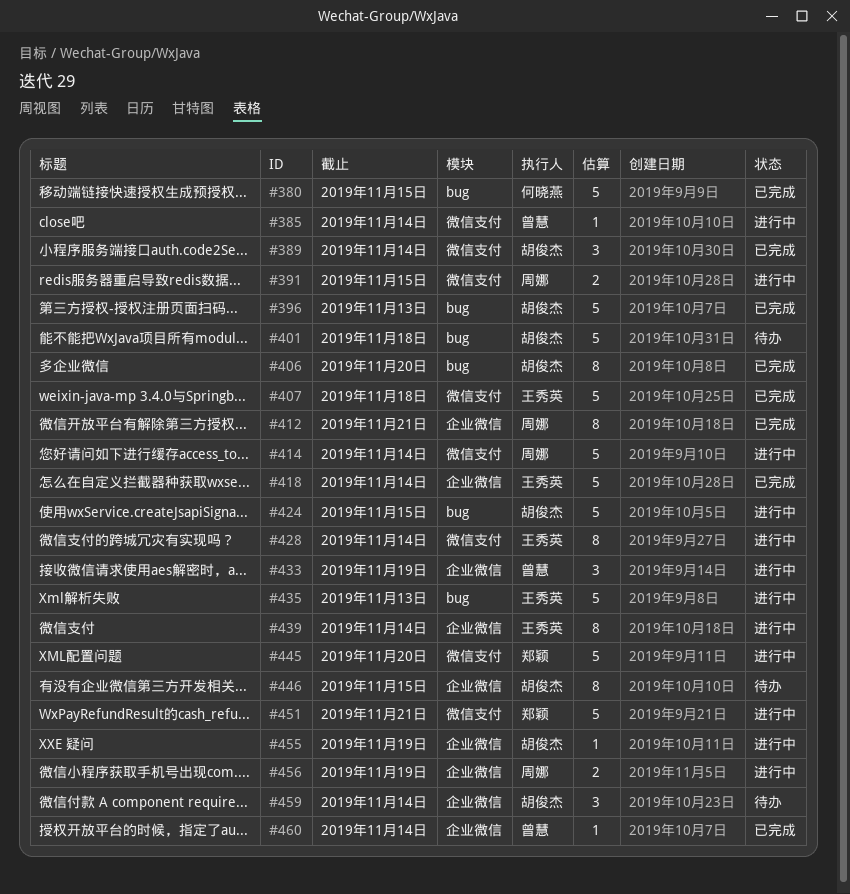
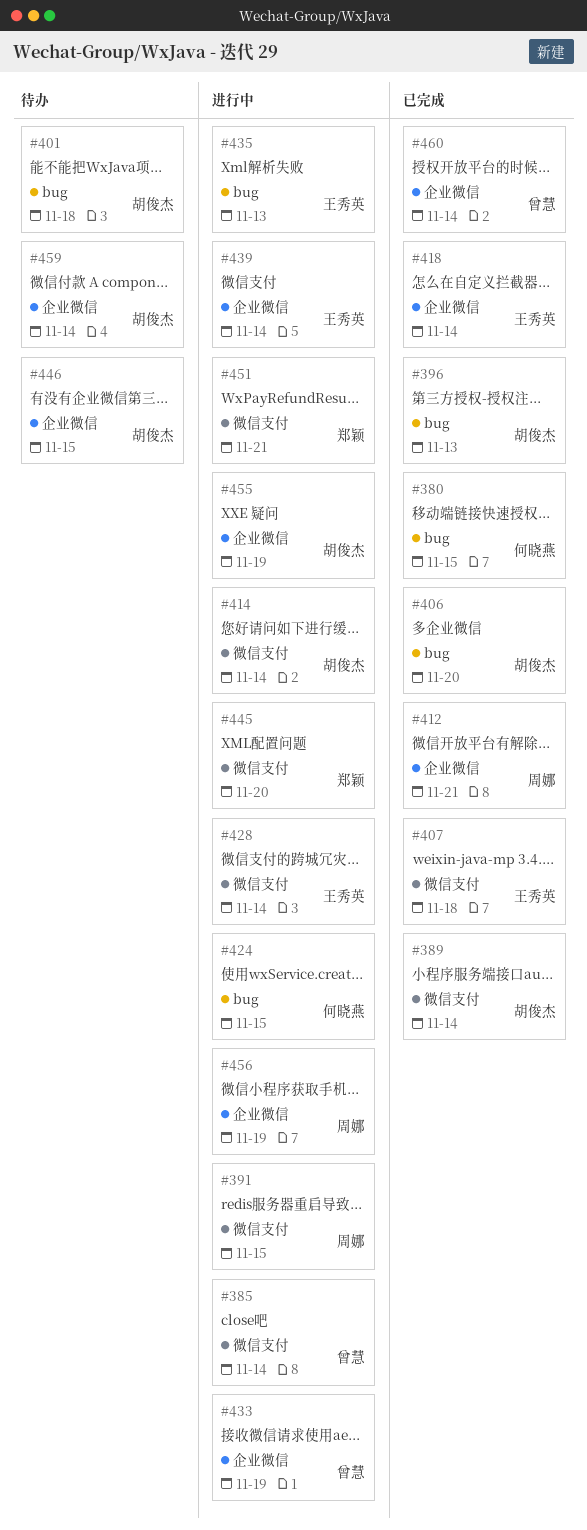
#414, owner: 周娜 -> 胡俊杰
#424, owner: 胡俊杰 -> 何晓燕

